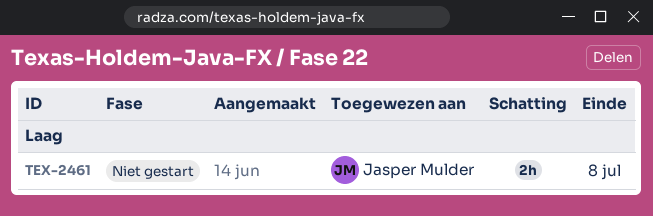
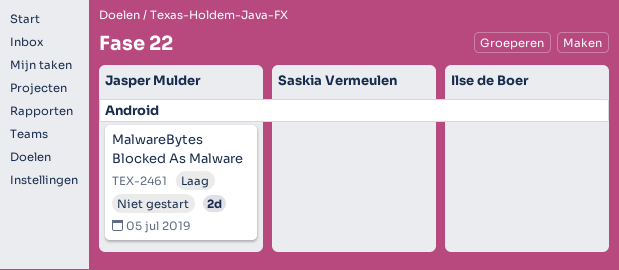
TEX-2461, estimate: 2h -> 2d
TEX-2461, due: Jul 8 -> Jul 5

